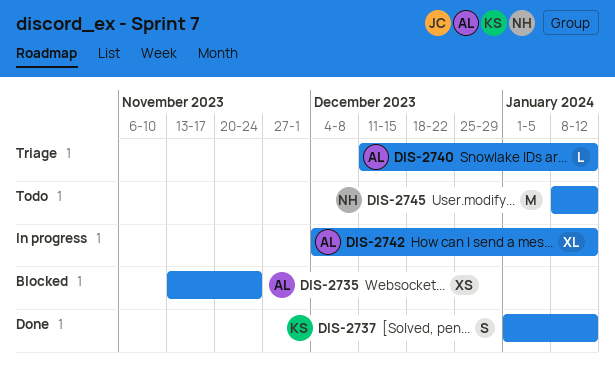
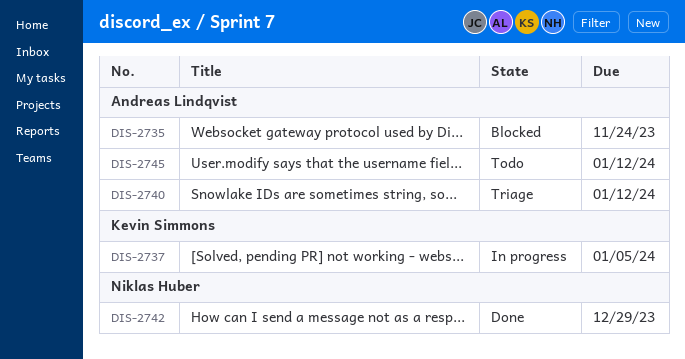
DIS-2737, status: Done -> In progress
DIS-2737, due: Jan 12 -> Jan 5
DIS-2742, status: In progress -> Done
DIS-2742, owner: Andreas Lindqvist -> Niklas Huber
DIS-2742, due: Jan 12 -> Dec 29
DIS-2745, owner: Niklas Huber -> Andreas Lindqvist

